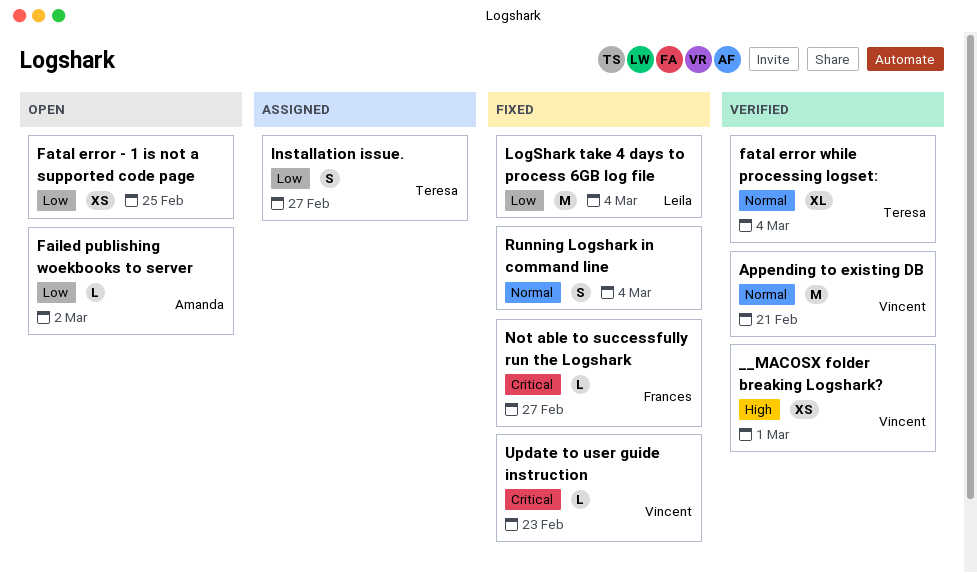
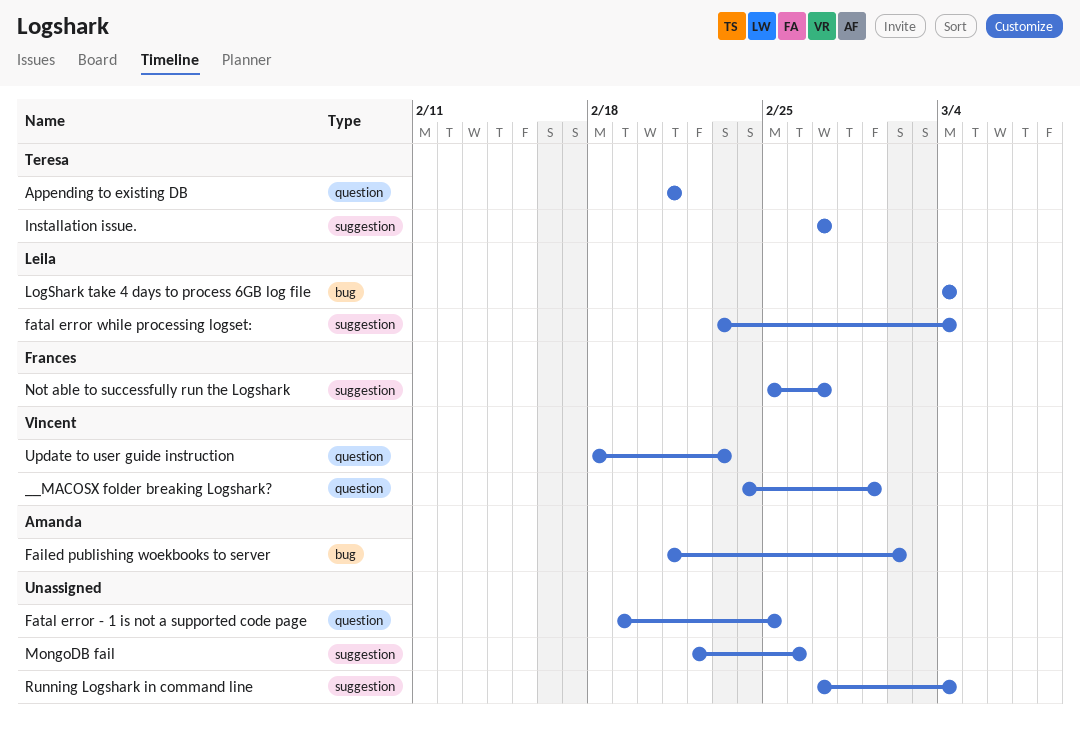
Appending to existing DB, owner: Vincent -> Teresa
fatal error while processing logset:, owner: Teresa -> Leila
MongoDB fail: none -> present

